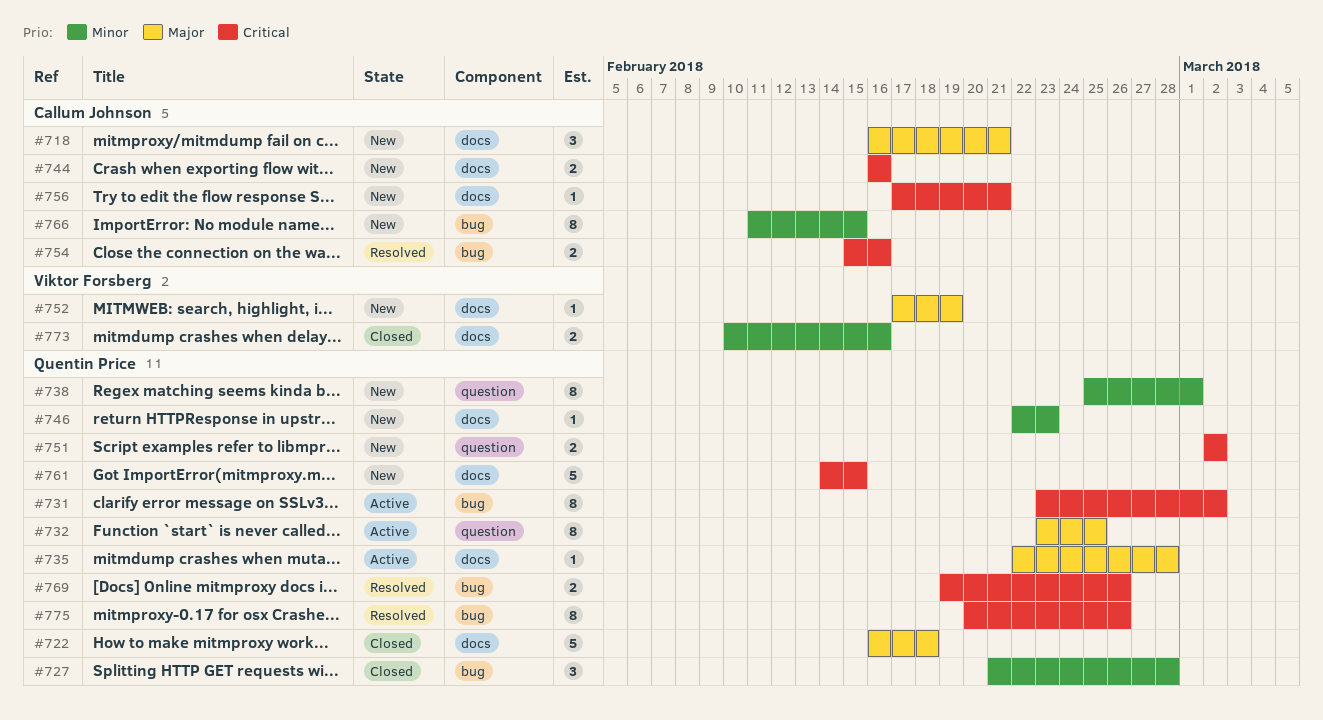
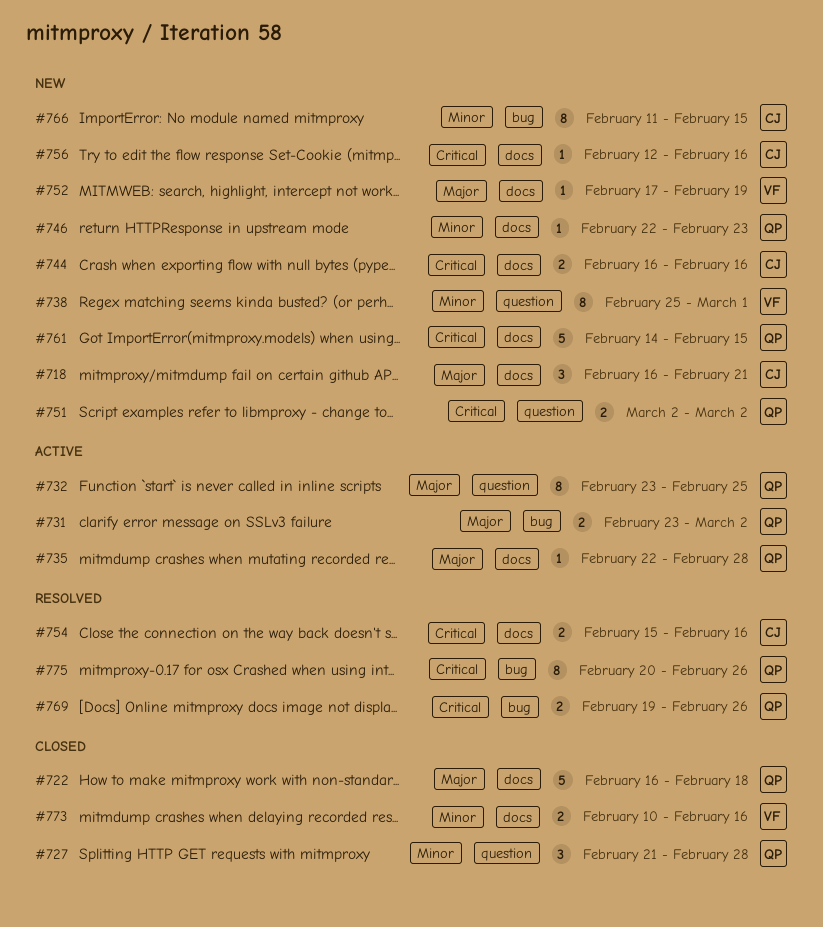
#727, label: bug -> question
#731, priority: Critical -> Major
#731, estimate: 8 -> 2
#738, owner: Quentin Price -> Viktor Forsberg
#754, label: bug -> docs
#756, start: Feb 17 -> Feb 12
#756, due: Feb 21 -> Feb 16

